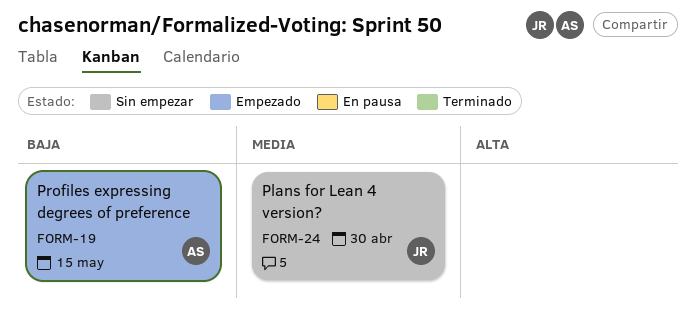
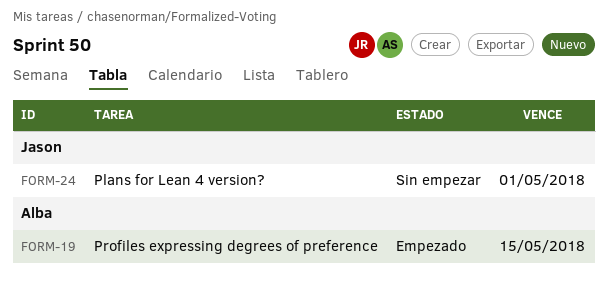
FORM-24, due: Apr 30 -> May 1

